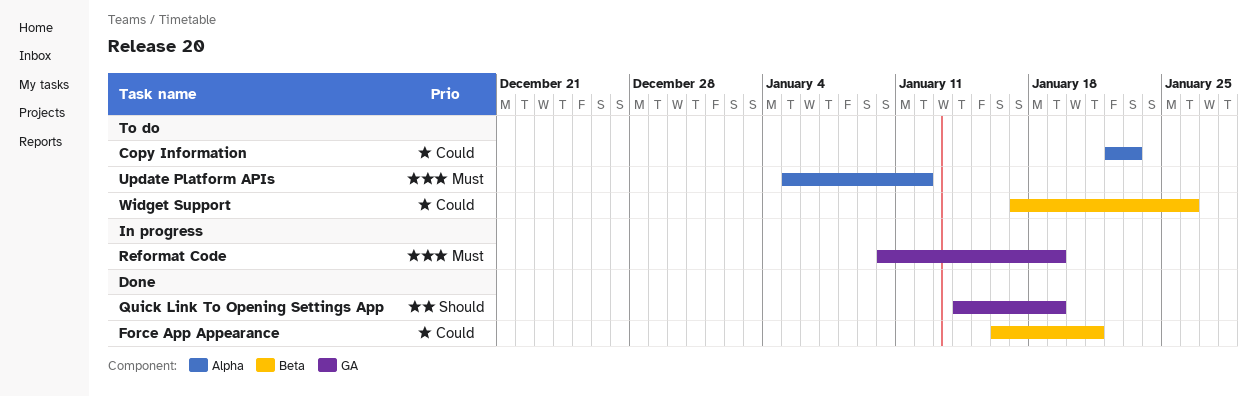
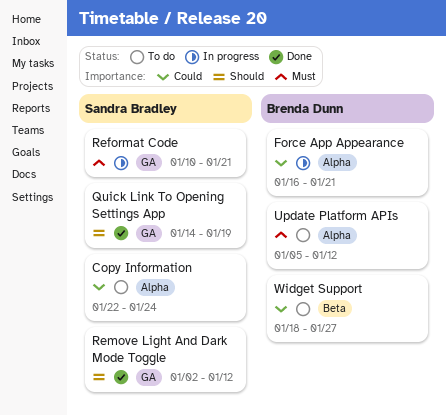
Copy Information, due: Jan 23 -> Jan 24
Force App Appearance, status: Done -> In progress
Force App Appearance, label: Beta -> Alpha
Reformat Code, due: Jan 19 -> Jan 21
Remove Light And Dark Mode Toggle: none -> present
Widget Support, start: Jan 17 -> Jan 18
Widget Support, due: Jan 26 -> Jan 27

